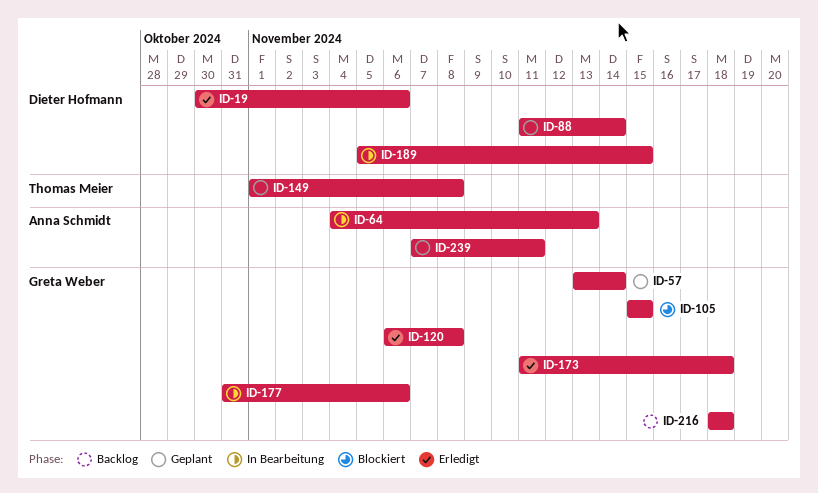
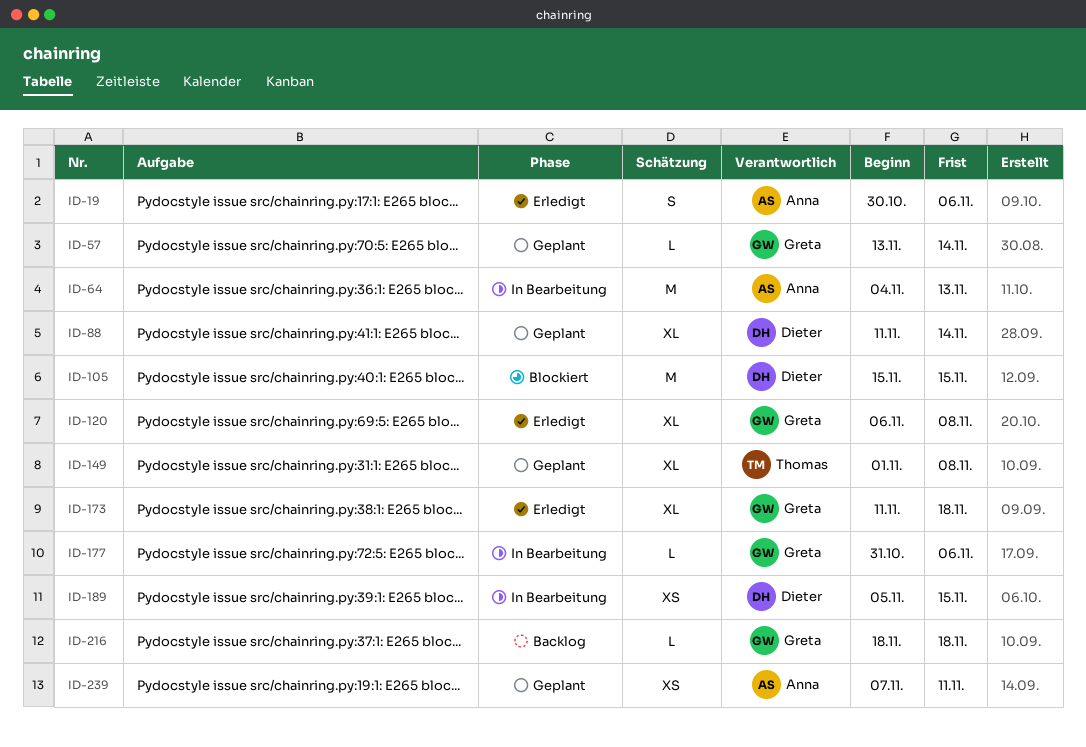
ID-19, owner: Dieter Hofmann -> Anna Schmidt
ID-105, owner: Greta Weber -> Dieter Hofmann

